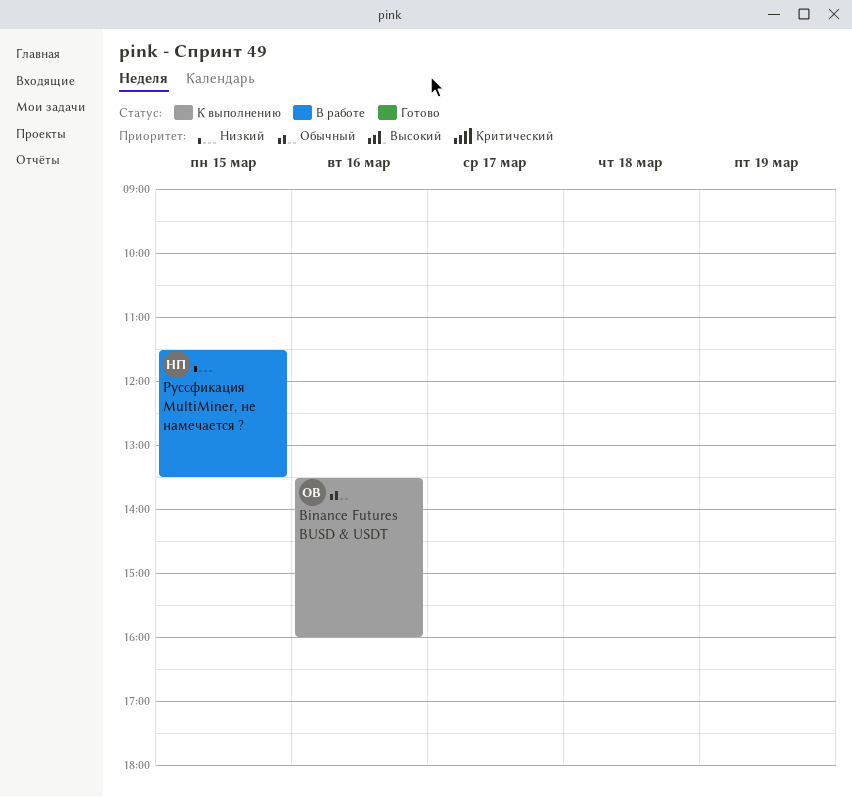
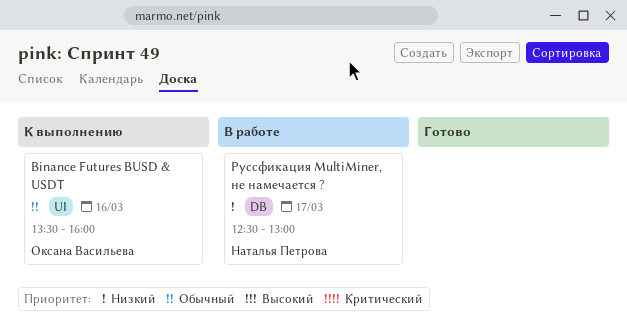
Руссфикация MultiMiner, не намечается ?, day: Mar 15 -> Mar 17
Руссфикация MultiMiner, не намечается ?, begins: 11:30 -> 12:30
Руссфикация MultiMiner, не намечается ?, ends: 13:30 -> 13:00

